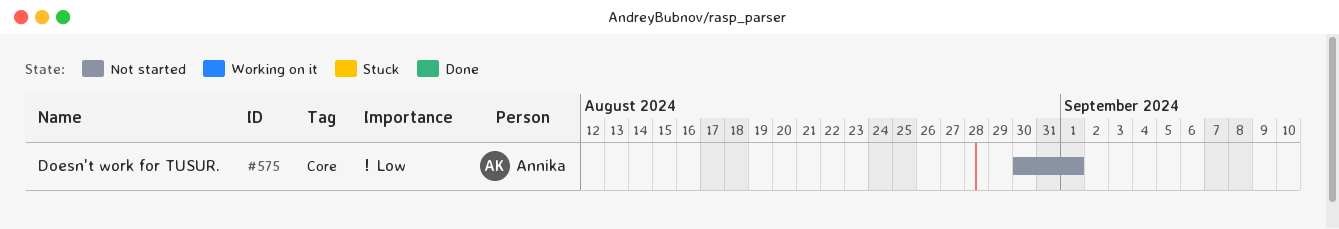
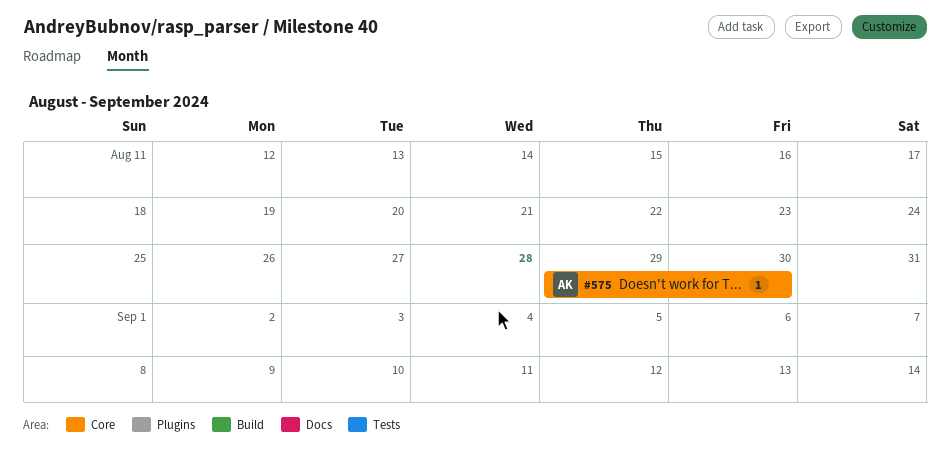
#575, start: Aug 30 -> Aug 29
#575, due: Sep 1 -> Aug 30

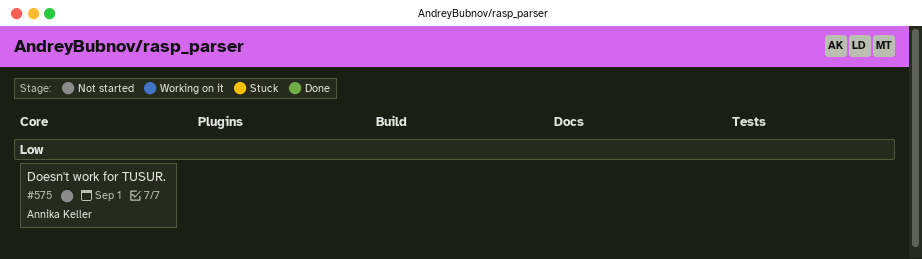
#575, due: Aug 30 -> Sep 1

